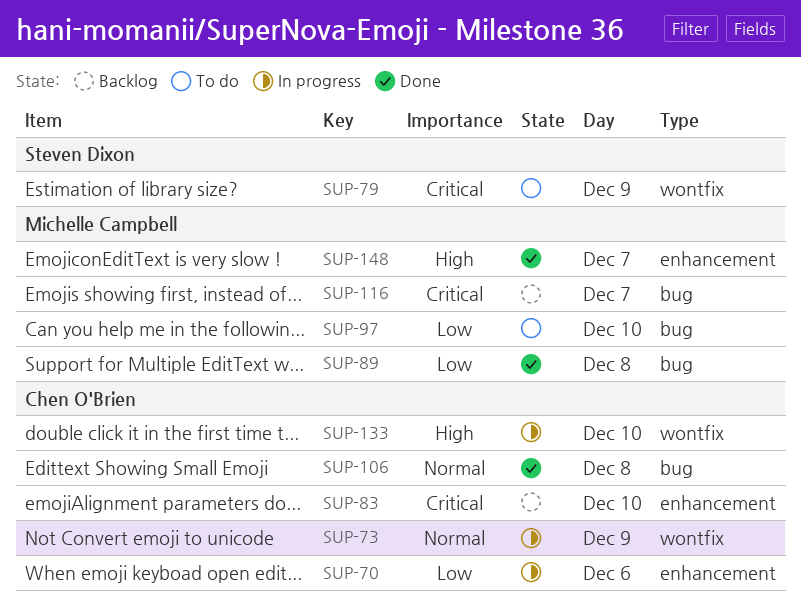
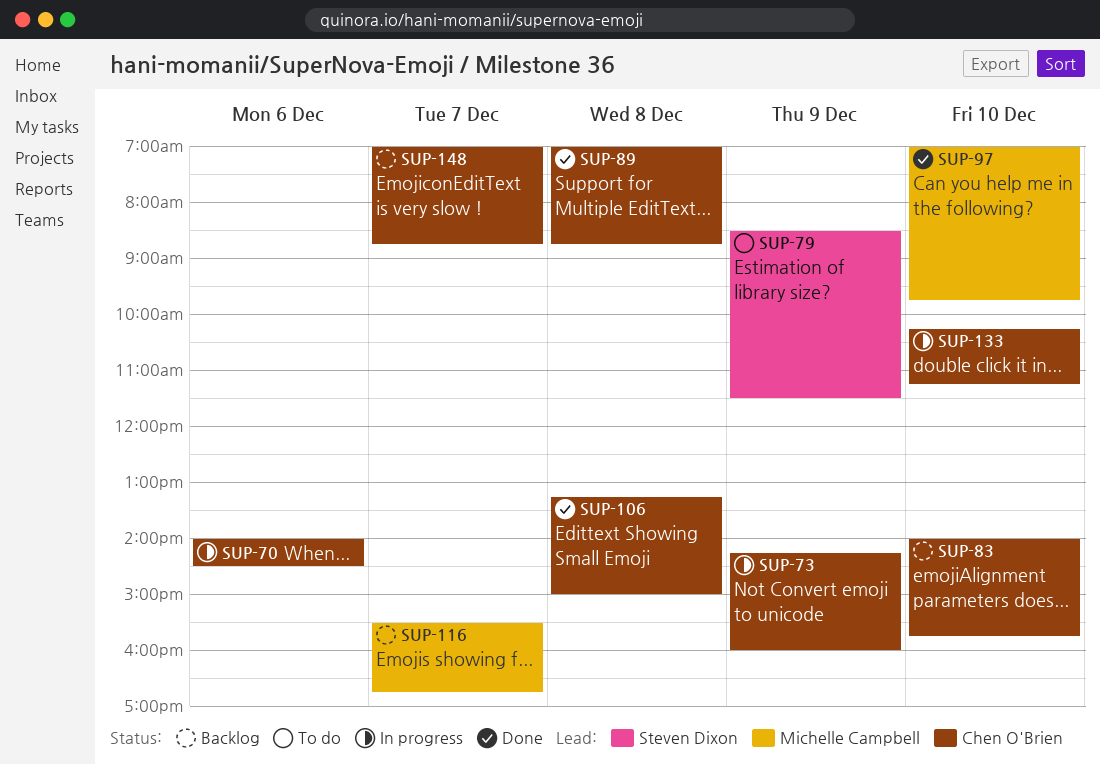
SUP-89, owner: Michelle Campbell -> Chen O'Brien
SUP-97, status: To do -> Done
SUP-148, status: Done -> Backlog
SUP-148, owner: Michelle Campbell -> Chen O'Brien

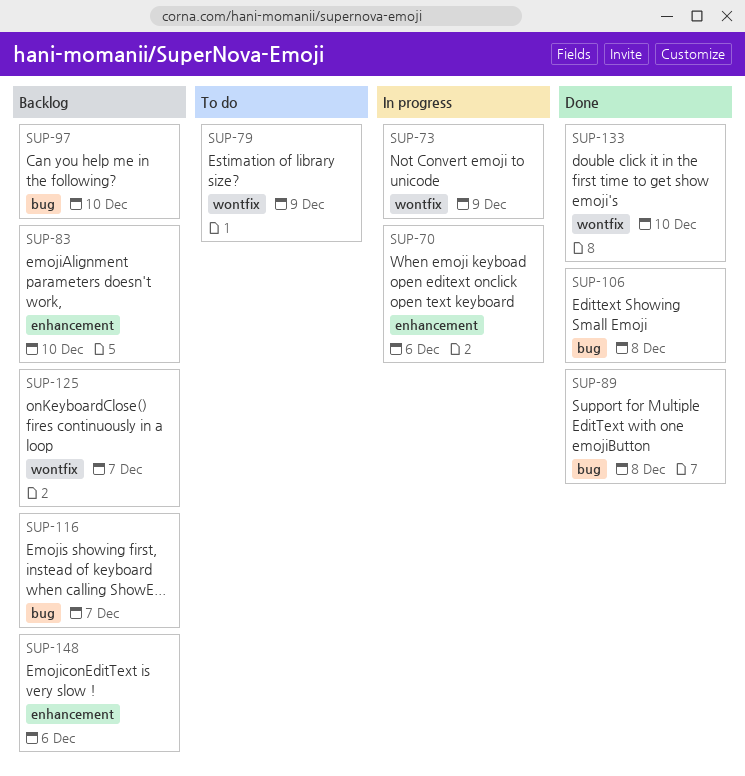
SUP-97, status: Done -> Backlog
SUP-125: none -> present
SUP-133, status: In progress -> Done
SUP-148, day: Dec 7 -> Dec 6

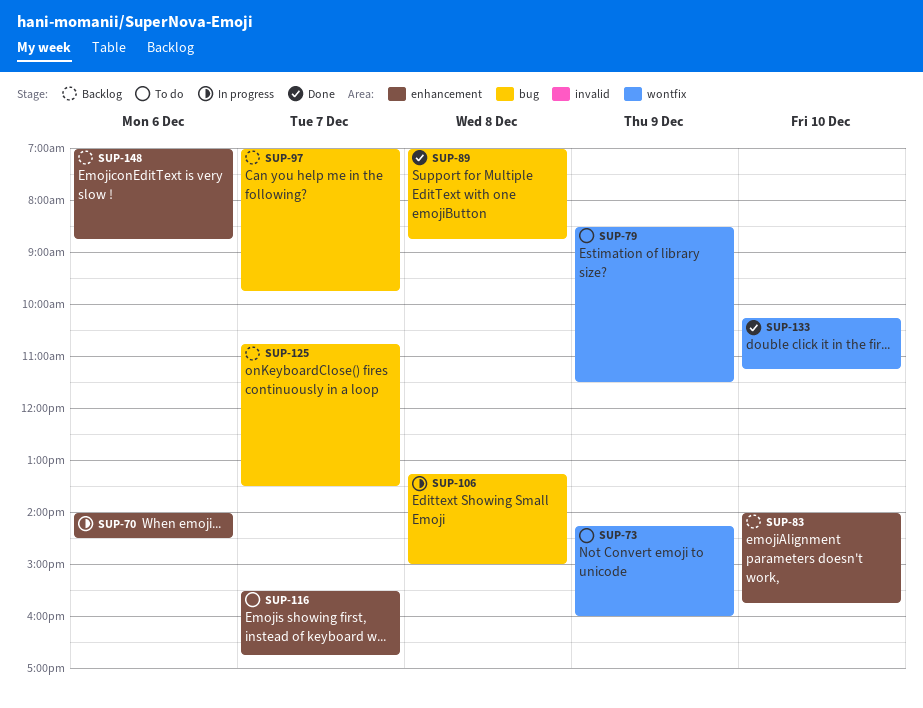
SUP-73, status: In progress -> To do
SUP-97, day: Dec 10 -> Dec 7
SUP-106, status: Done -> In progress
SUP-116, status: Backlog -> To do
SUP-116, label: bug -> enhancement
SUP-125, label: wontfix -> bug

